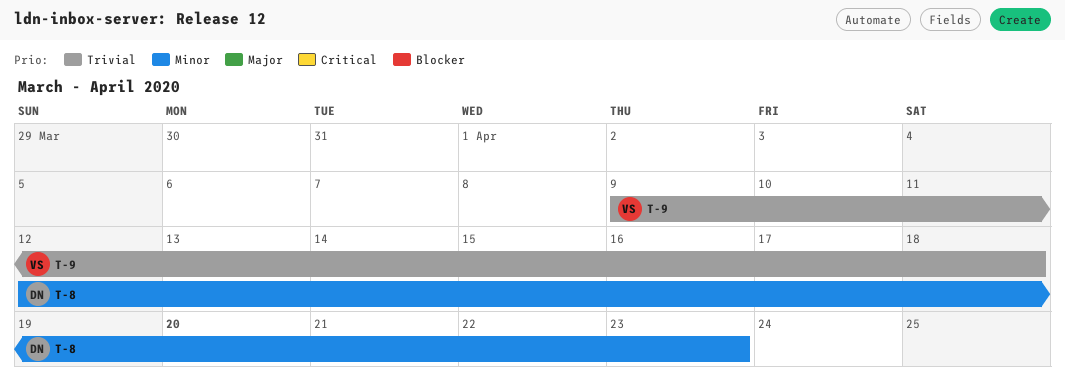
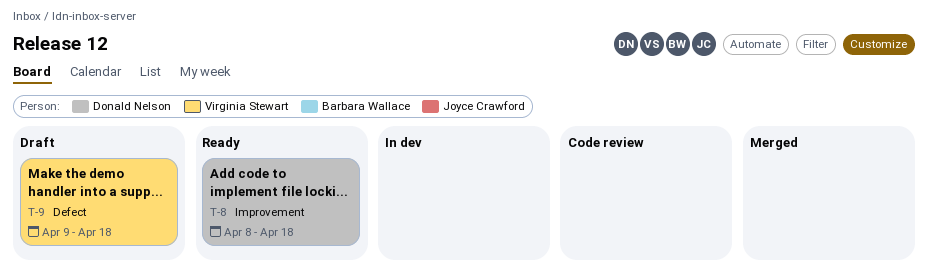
T-8, start: Apr 12 -> Apr 8
T-8, due: Apr 23 -> Apr 18

